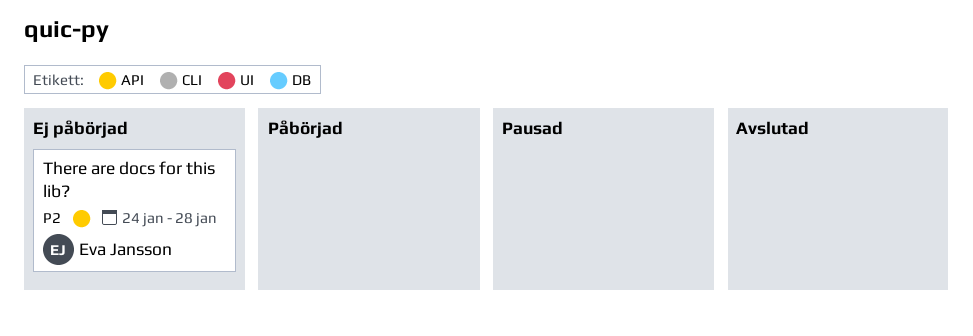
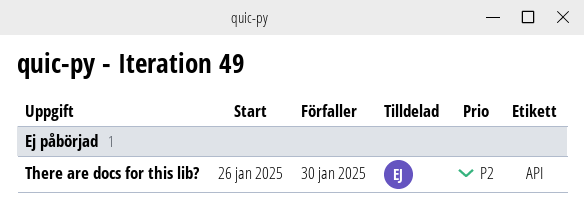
There are docs for this lib?, start: Jan 24 -> Jan 26
There are docs for this lib?, due: Jan 28 -> Jan 30

